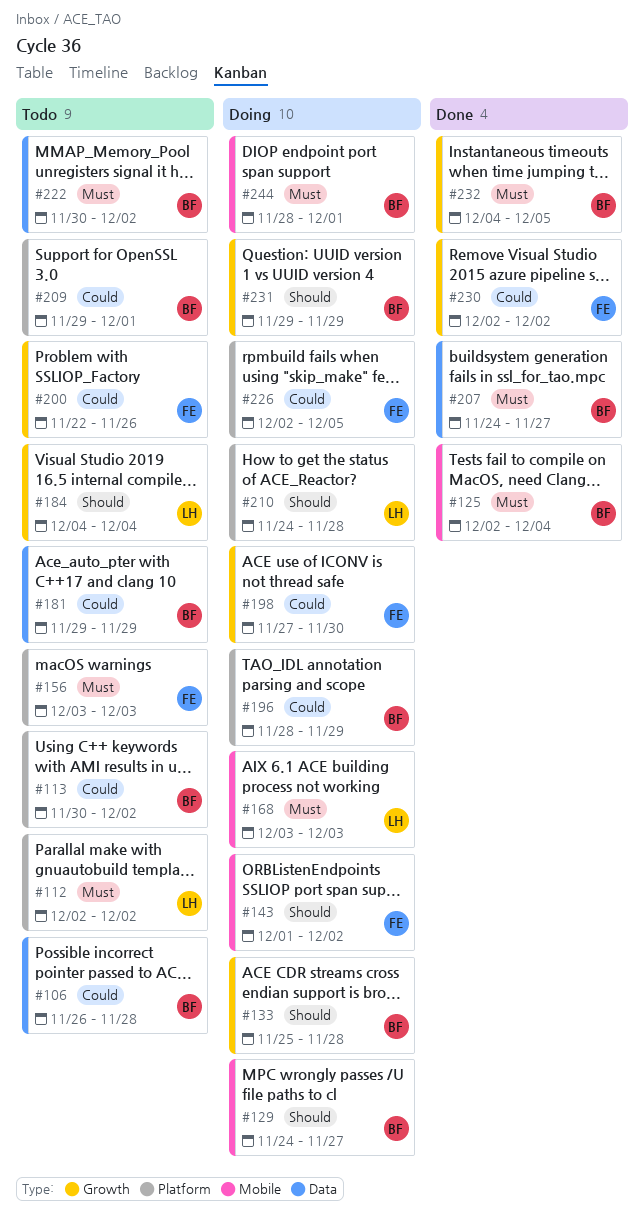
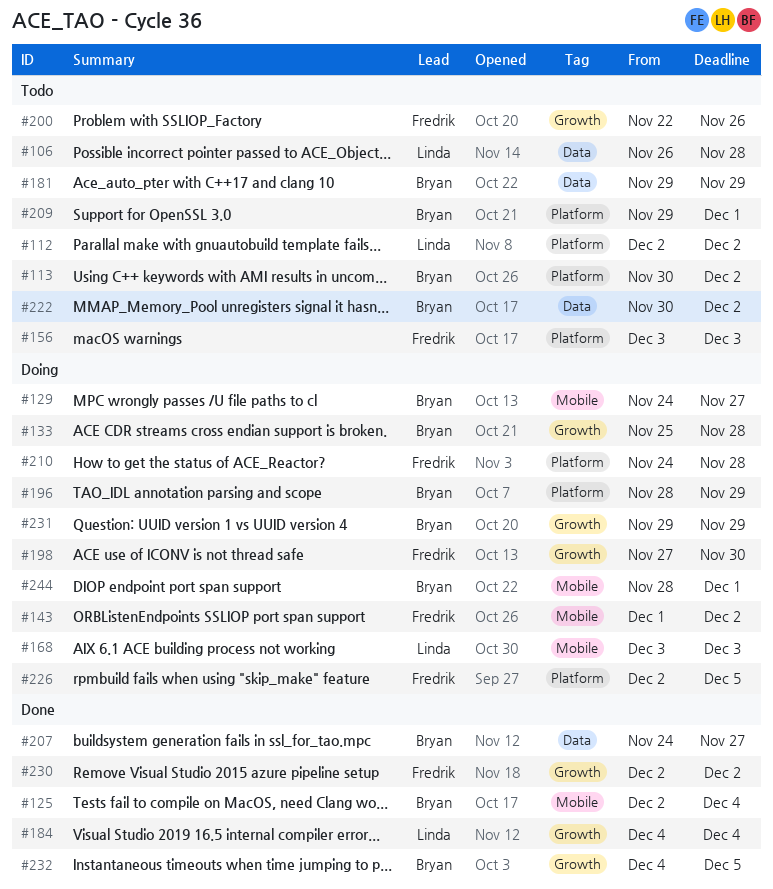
#106, owner: Bryan -> Linda
#184, status: Todo -> Done
#210, owner: Linda -> Fredrik

